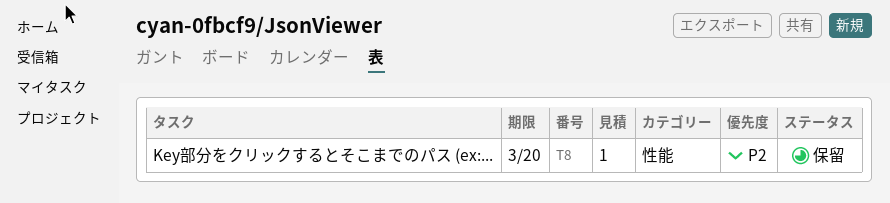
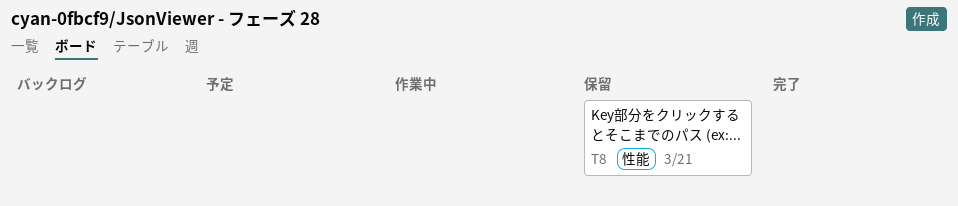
T8, due: Mar 20 -> Mar 21

